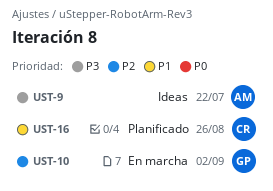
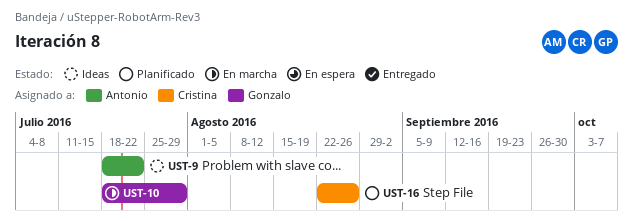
UST-10, due: Sep 2 -> Jul 29

